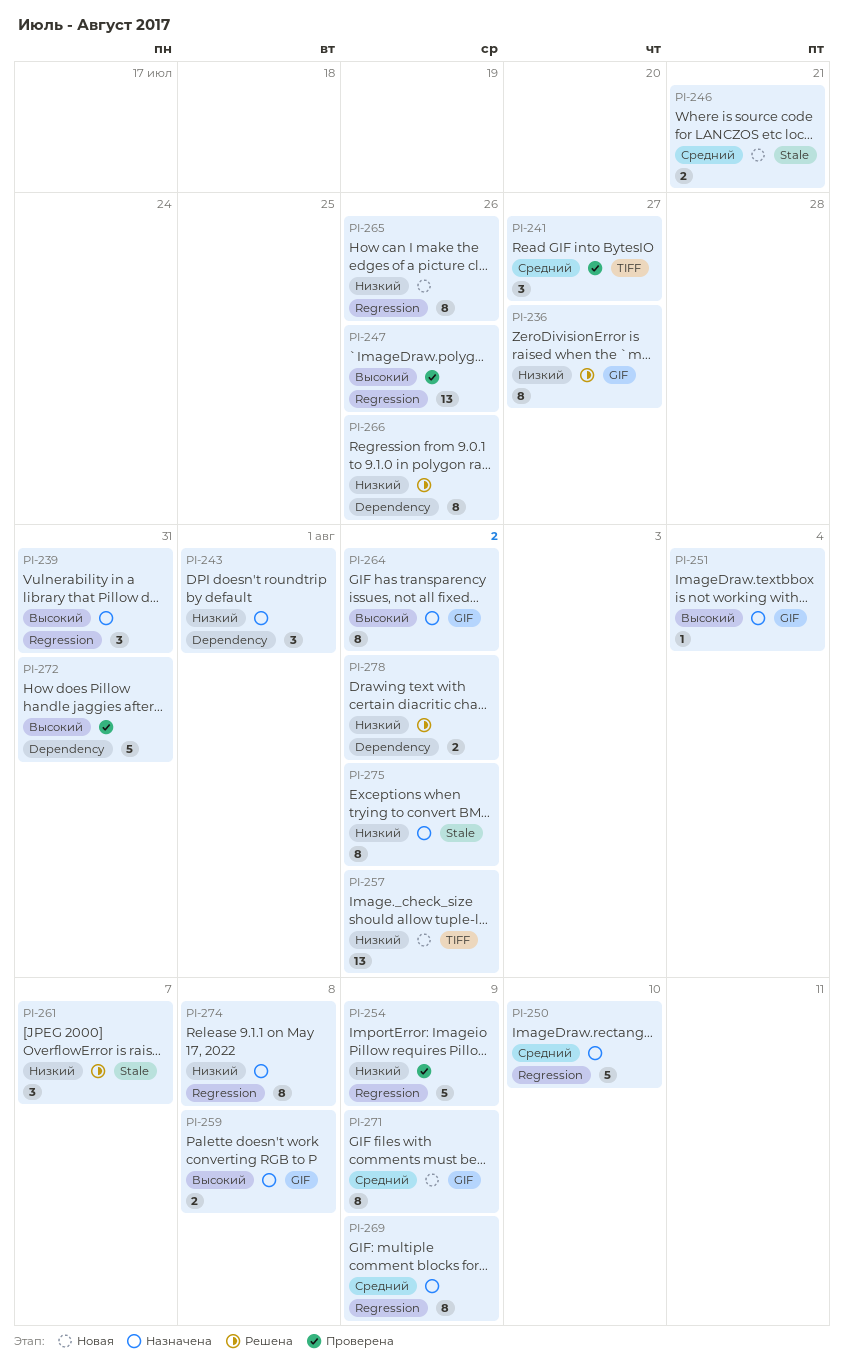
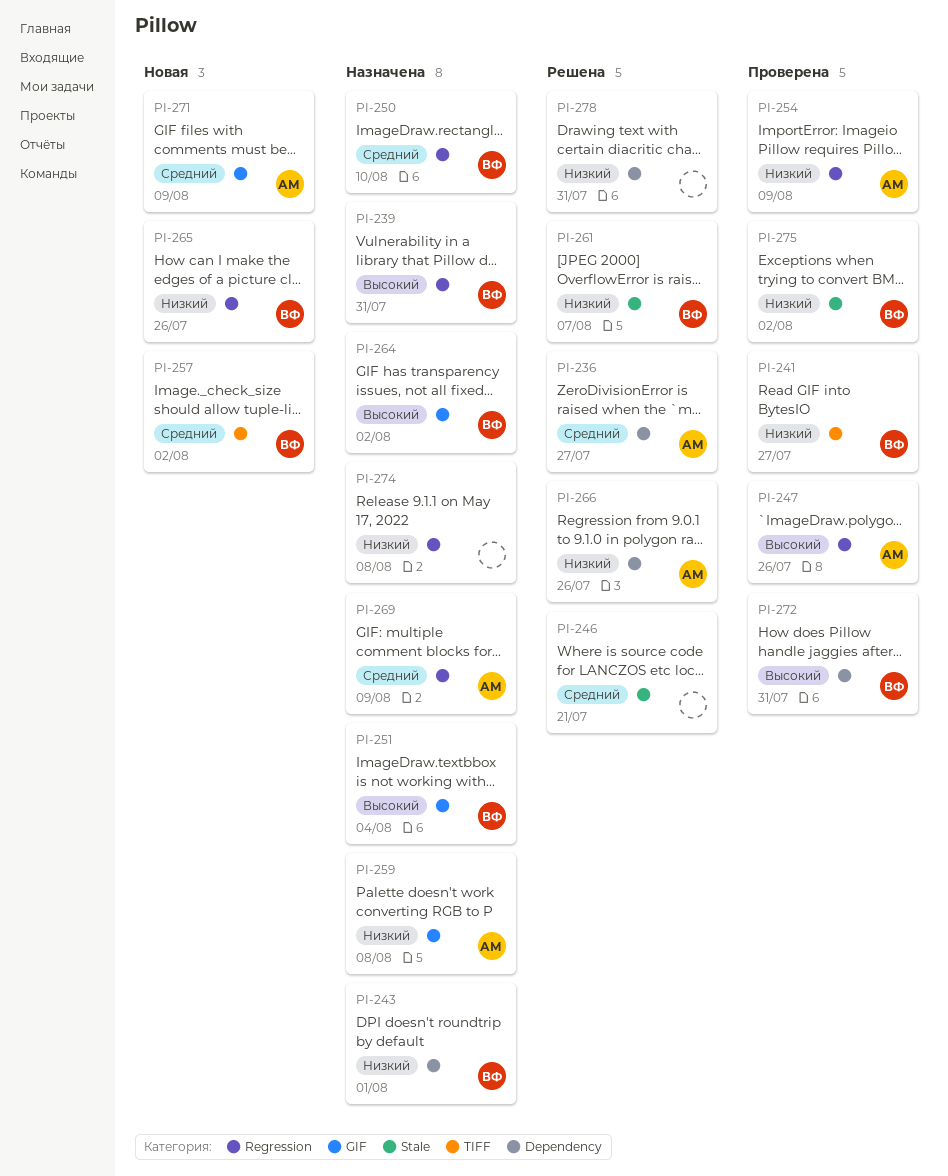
PI-236, priority: Низкий -> Средний
PI-236, label: GIF -> Dependency
PI-241, priority: Средний -> Низкий
PI-246, status: Новая -> Решена
PI-257, priority: Низкий -> Средний
PI-259, priority: Высокий -> Низкий
PI-275, status: Назначена -> Проверена
PI-278, due: Aug 2 -> Jul 31

